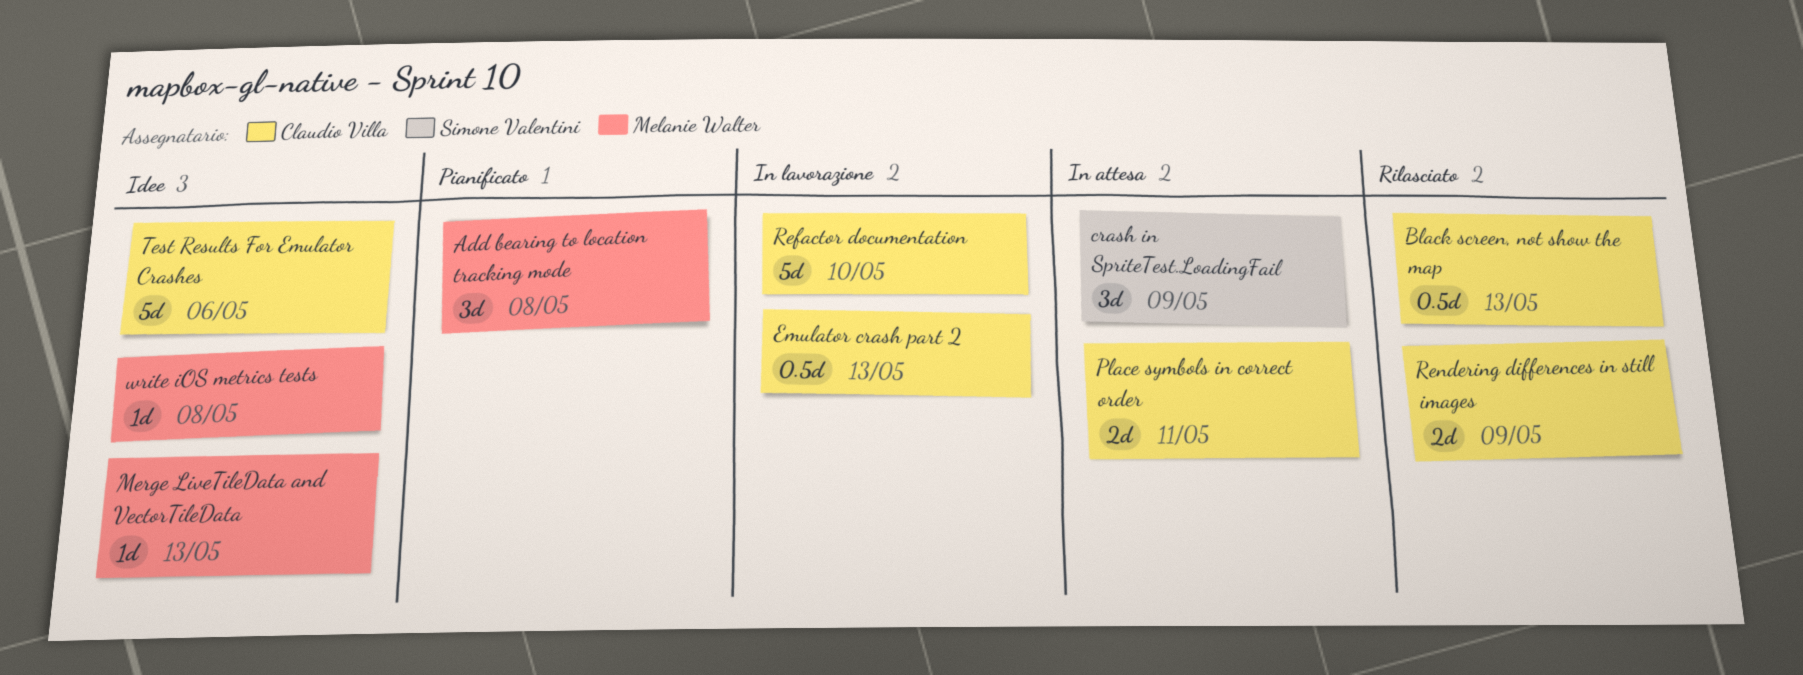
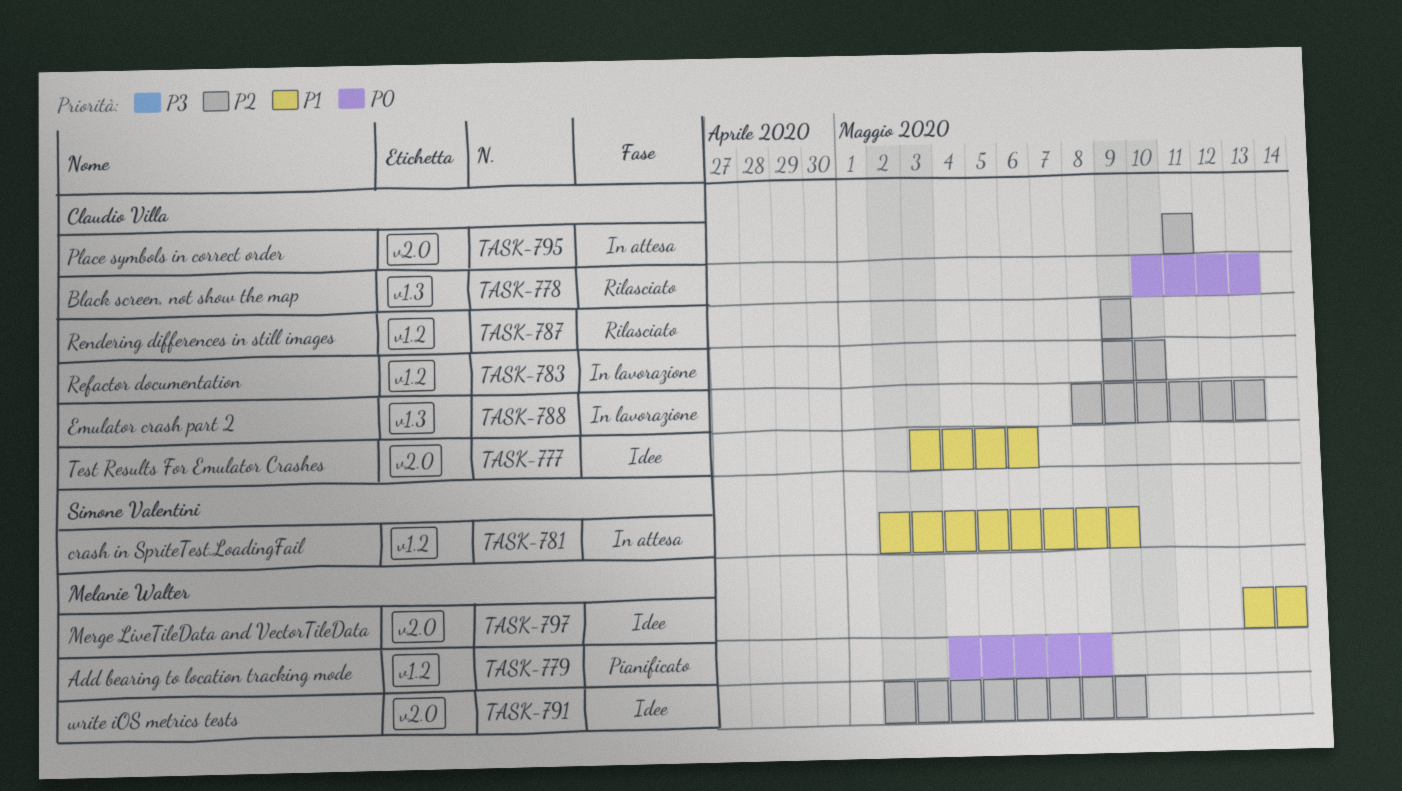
Merge LiveTileData and VectorTileData, due: May 13 -> May 14
write iOS metrics tests, due: May 8 -> May 9

